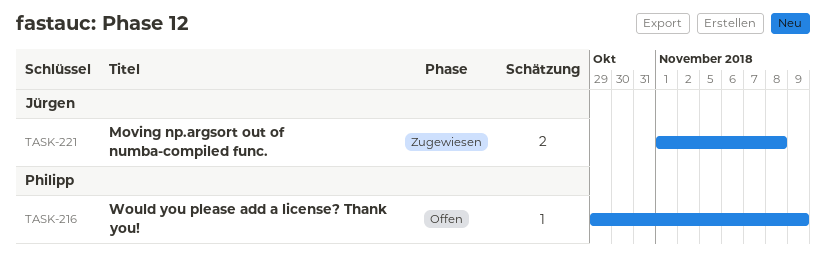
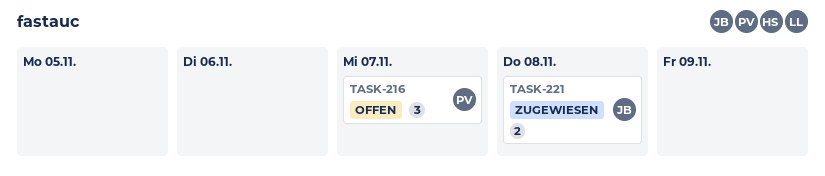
TASK-216, estimate: 1 -> 3
TASK-216, due: Nov 9 -> Nov 7

